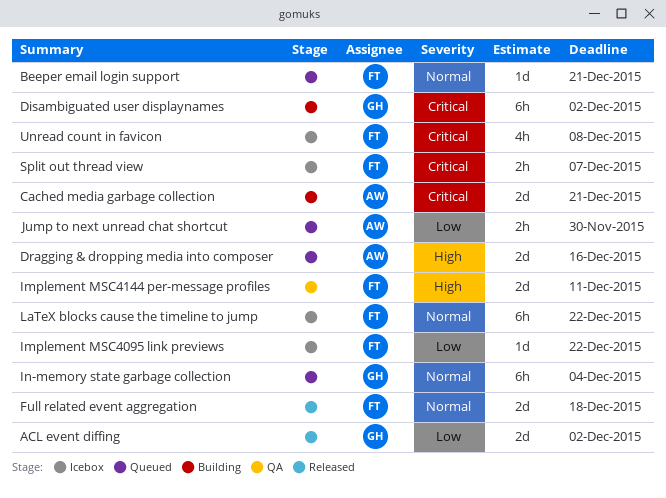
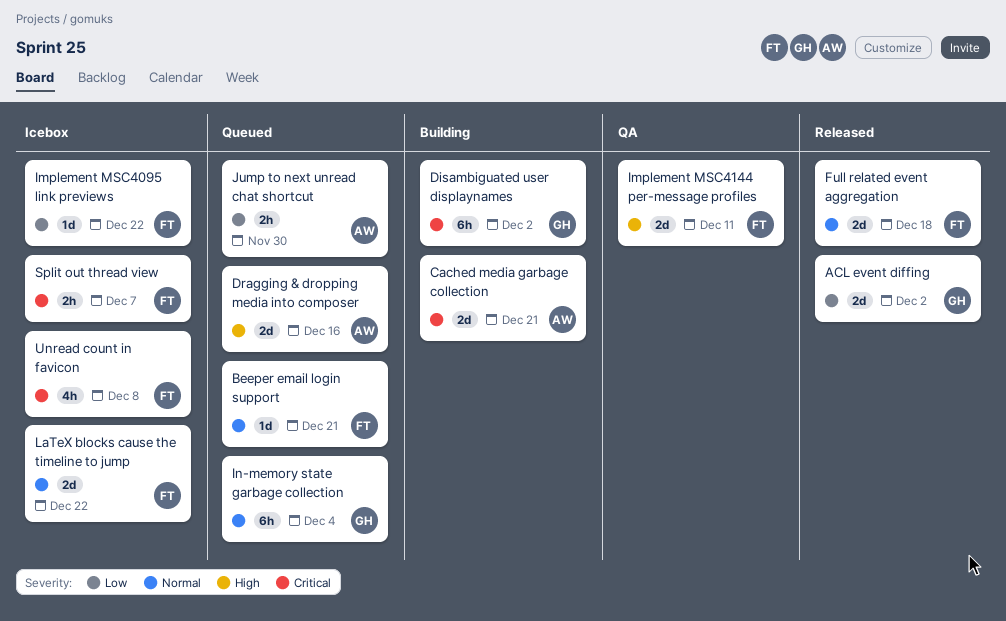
LaTeX blocks cause the timeline to jump, estimate: 6h -> 2d

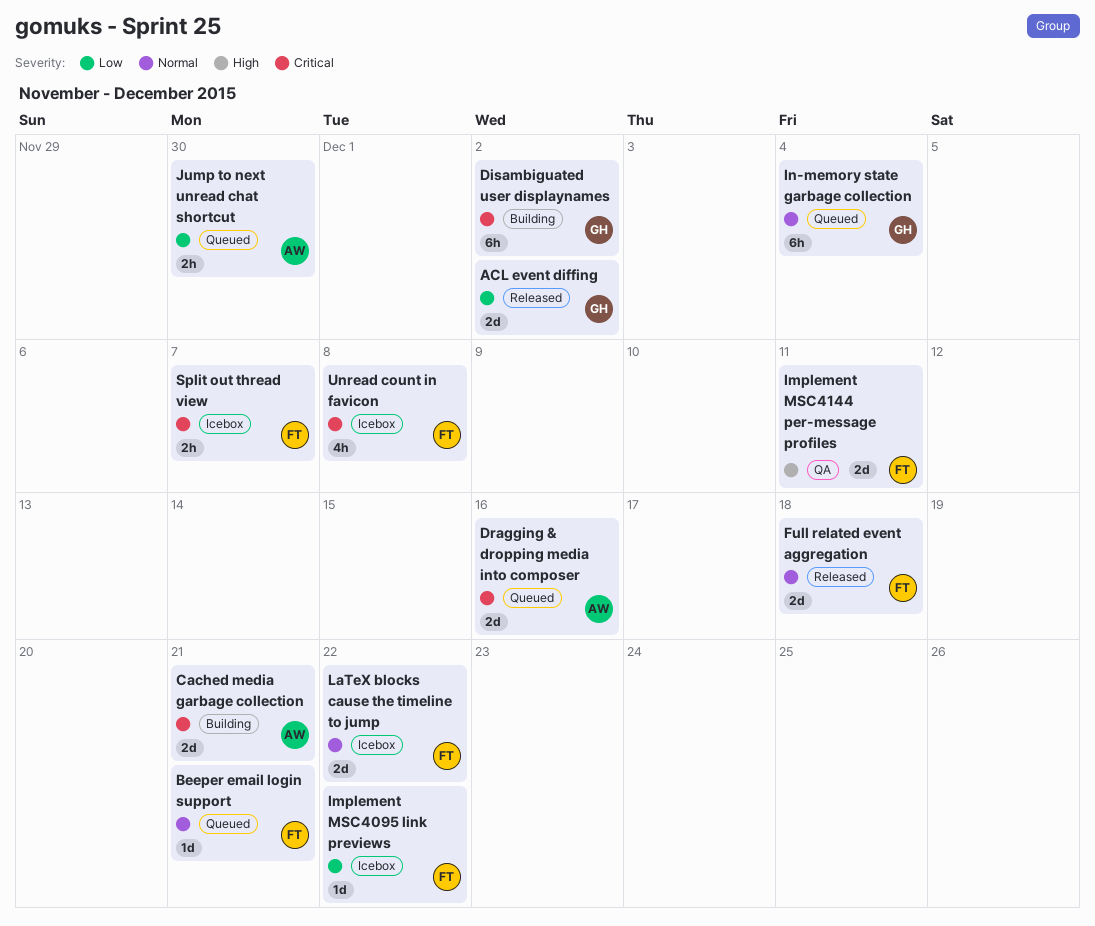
Dragging & dropping media into composer, priority: High -> Critical

